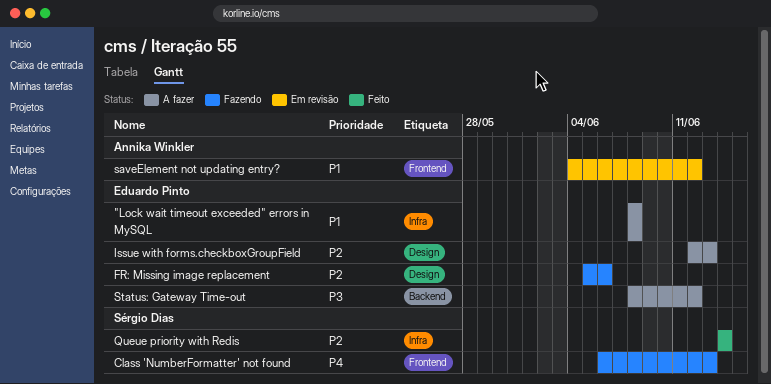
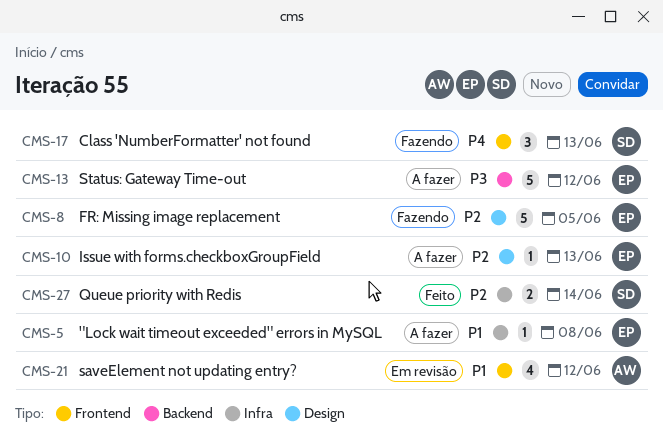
FR: Missing image replacement, due: Jun 6 -> Jun 5

